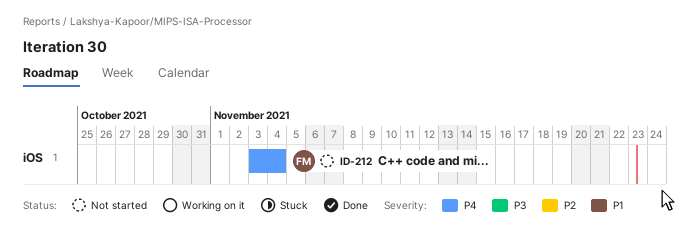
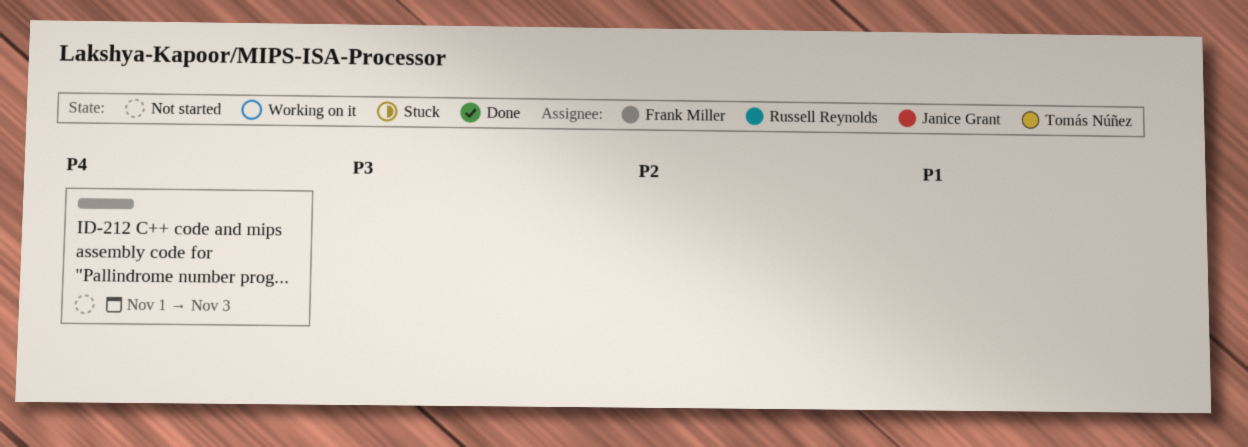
ID-212, start: Nov 3 -> Nov 1
ID-212, due: Nov 4 -> Nov 3

